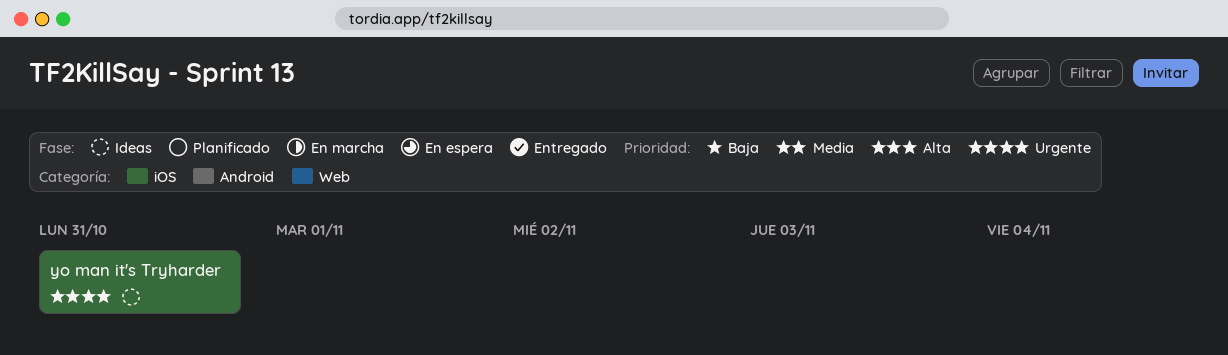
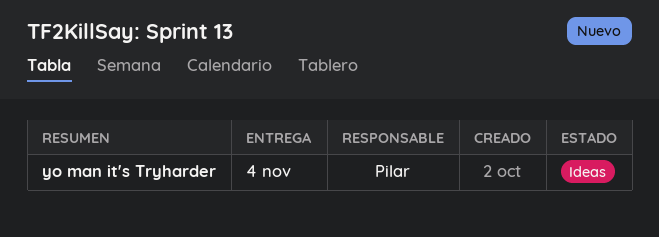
yo man it's Tryharder, due: Oct 31 -> Nov 4

